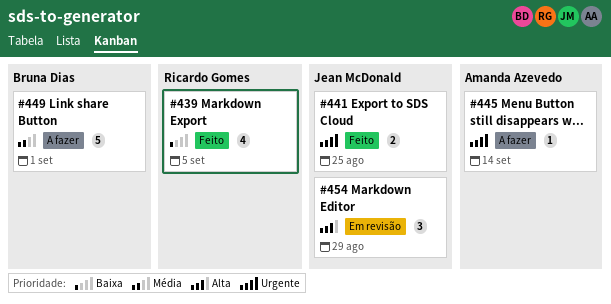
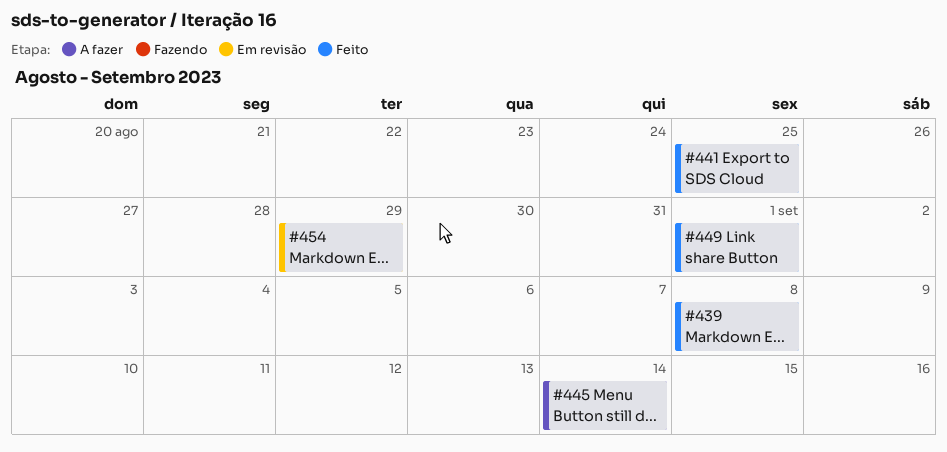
#439, due: Sep 5 -> Sep 8
#449, status: A fazer -> Feito

